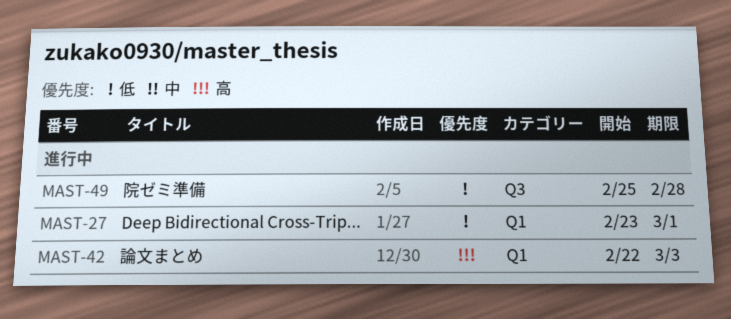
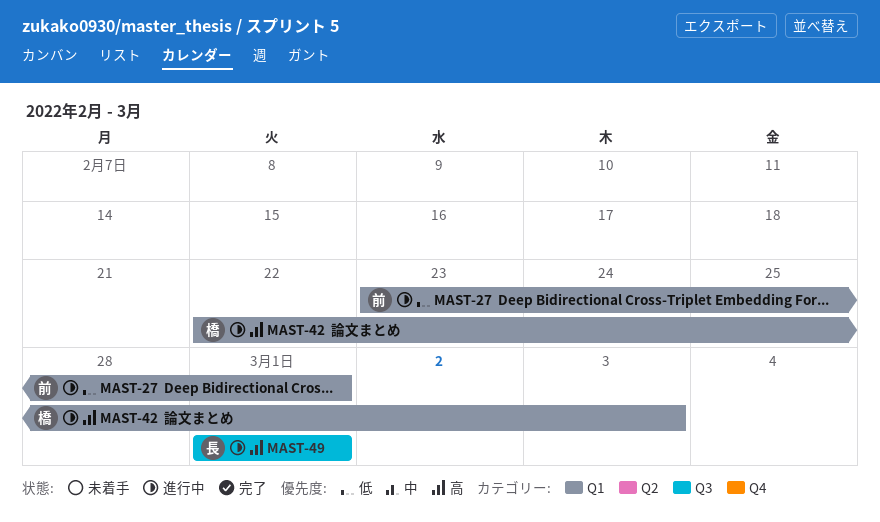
MAST-49, priority: 低 -> 高
MAST-49, start: Feb 25 -> Mar 1
MAST-49, due: Feb 28 -> Mar 1

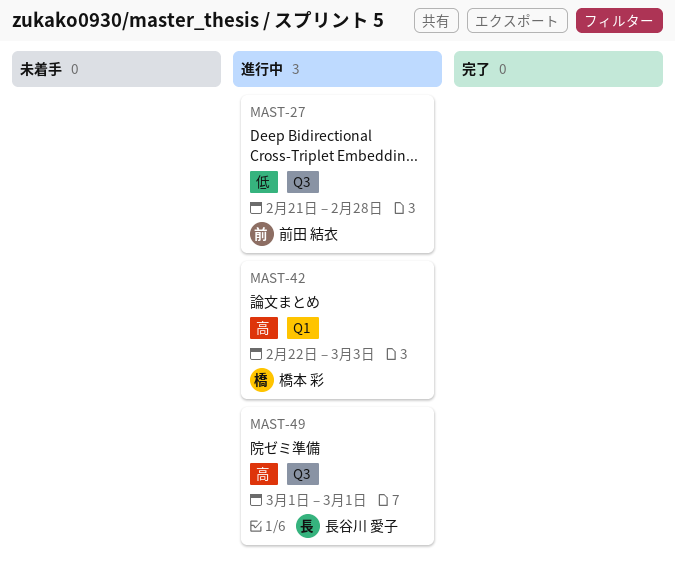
MAST-27, label: Q1 -> Q3
MAST-27, start: Feb 23 -> Feb 21
MAST-27, due: Mar 1 -> Feb 28

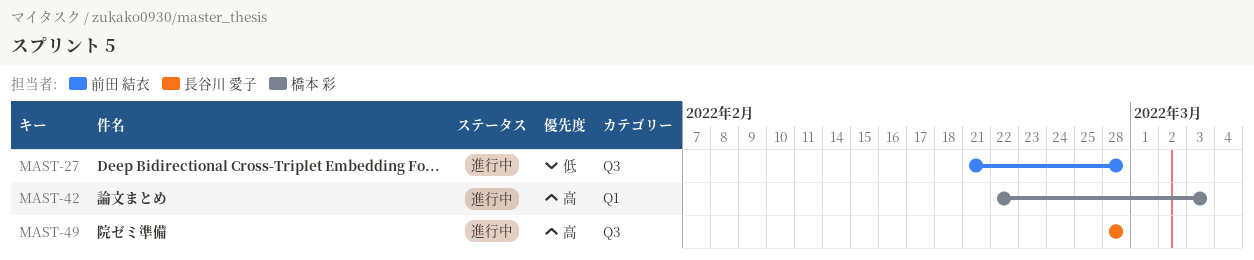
MAST-49, start: Mar 1 -> Feb 28
MAST-49, due: Mar 1 -> Feb 28

